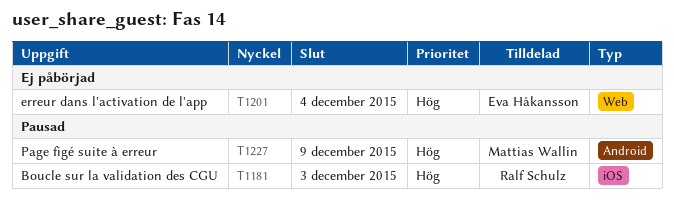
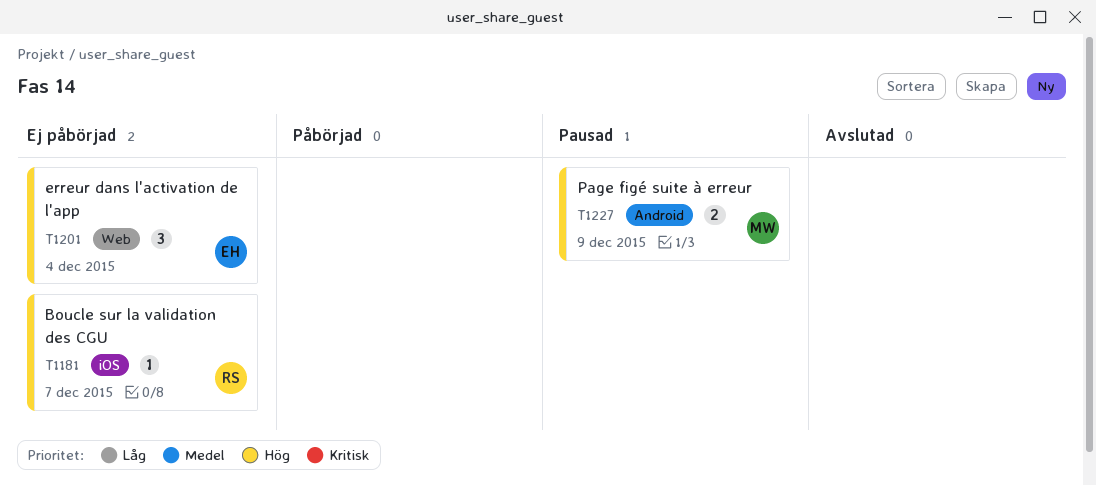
T1181, status: Pausad -> Ej påbörjad
T1181, due: Dec 3 -> Dec 7

